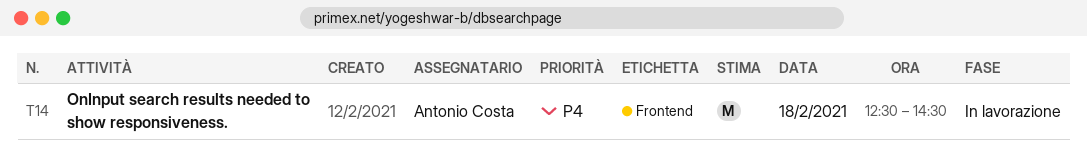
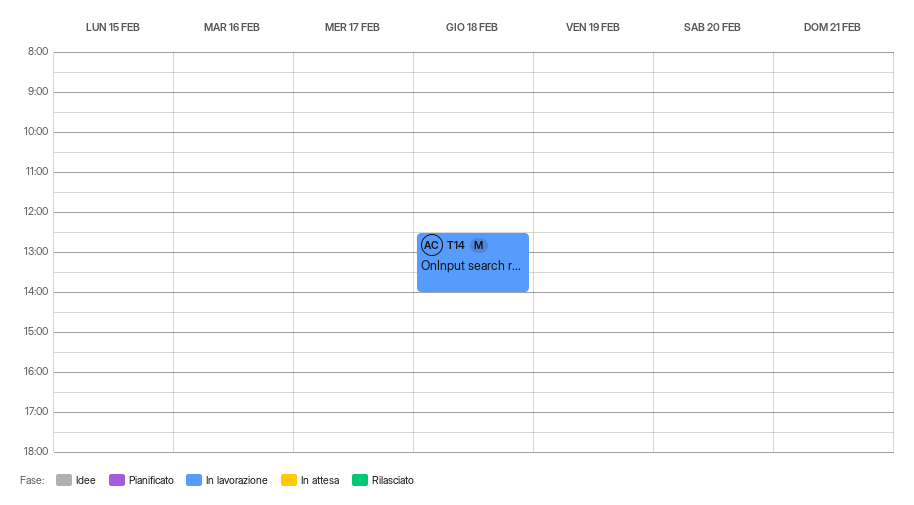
T14, ends: 14:30 -> 14:00

